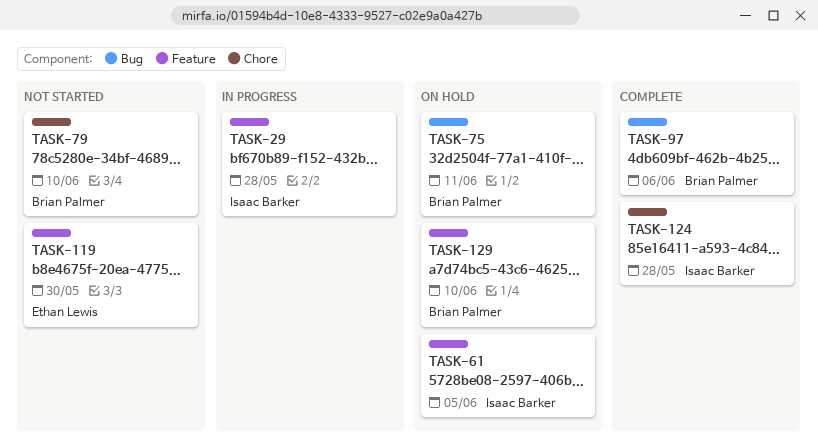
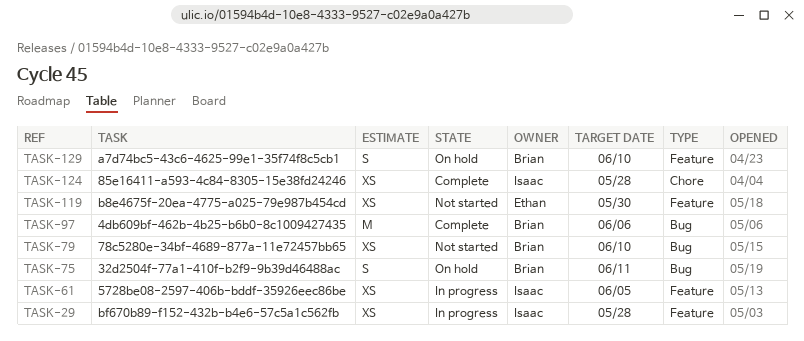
TASK-61, status: On hold -> In progress
TASK-79, label: Chore -> Bug

